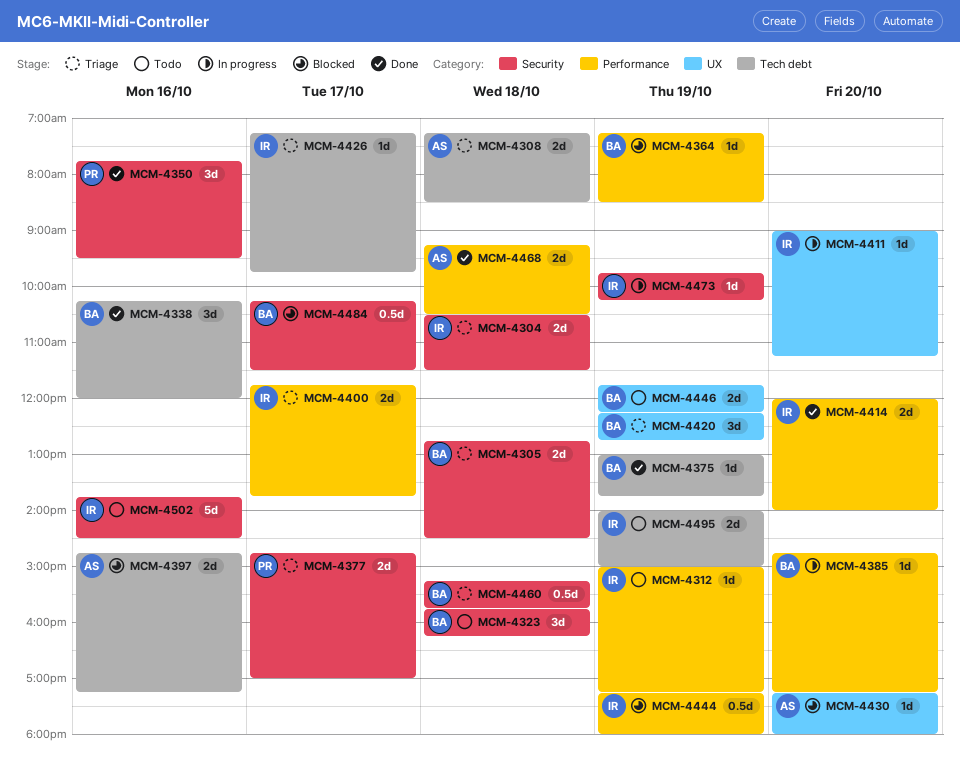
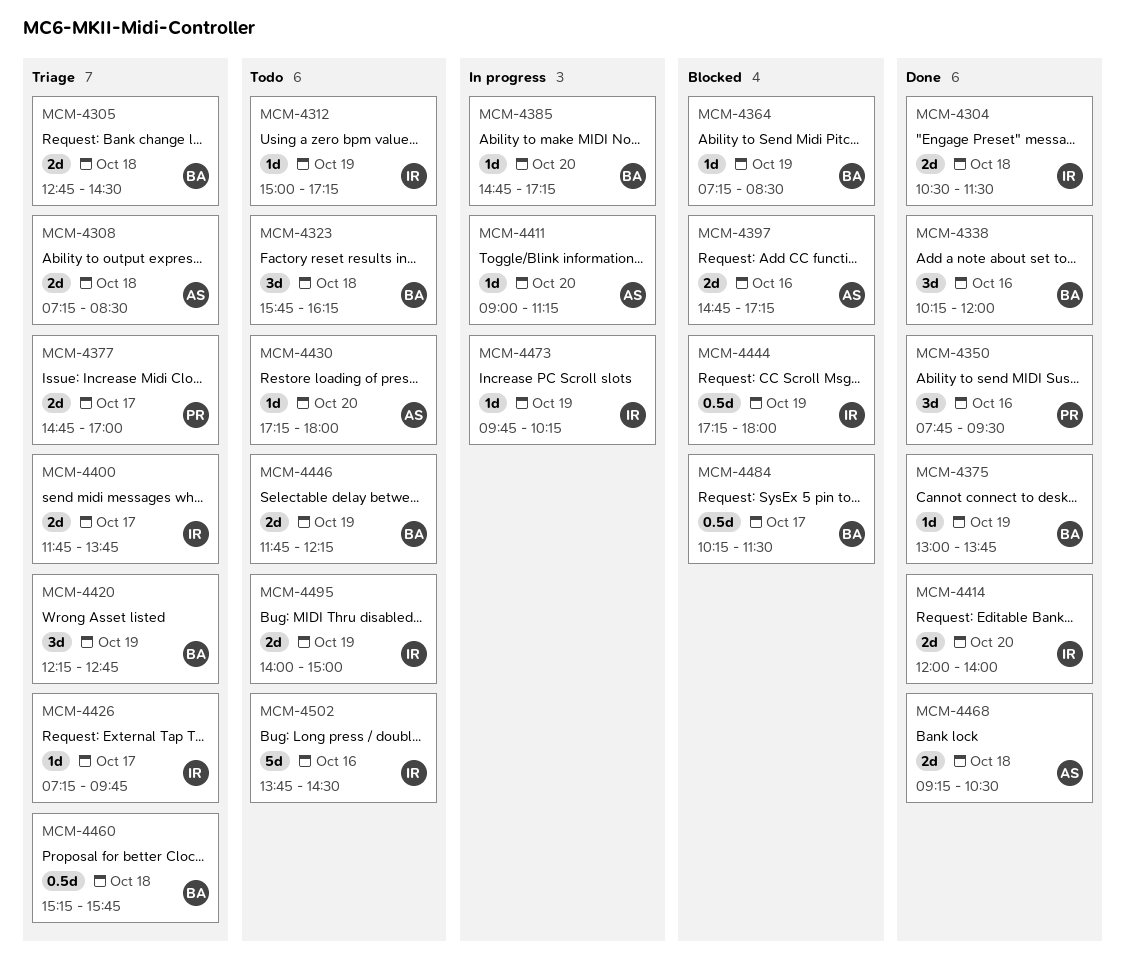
MCM-4304, status: Triage -> Done
MCM-4411, owner: IR -> AS
MCM-4430, status: Blocked -> Todo

